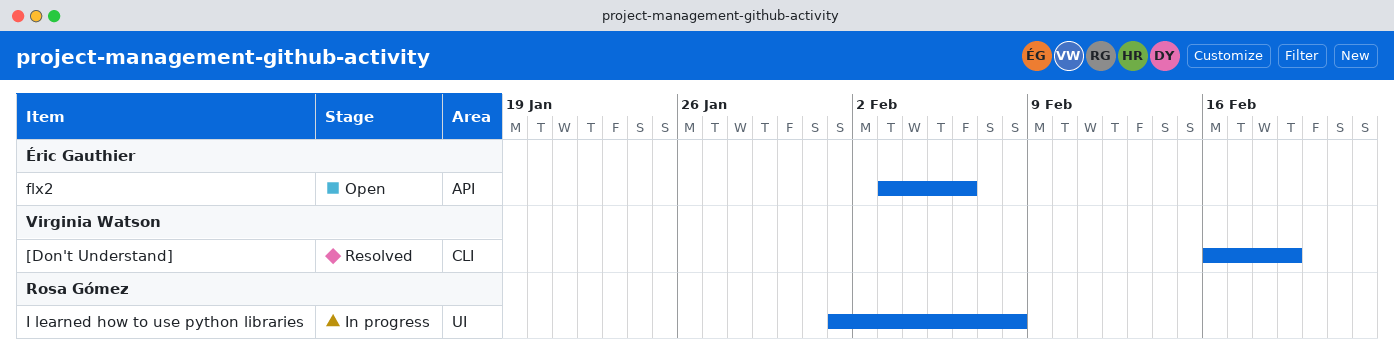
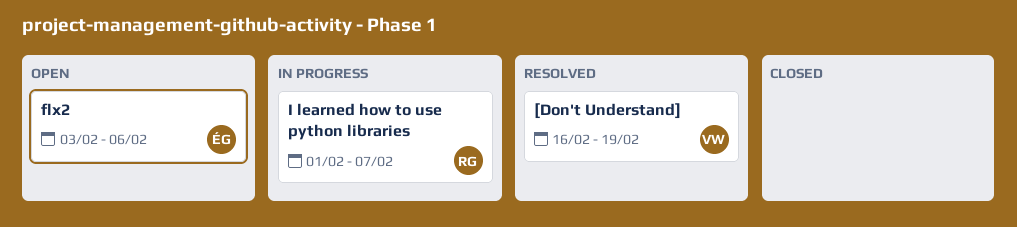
I learned how to use python libraries, due: Feb 8 -> Feb 7

